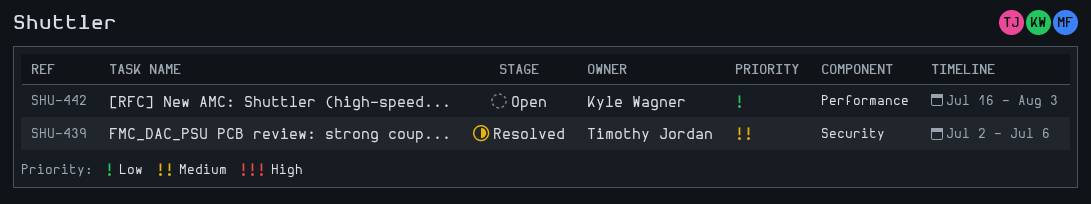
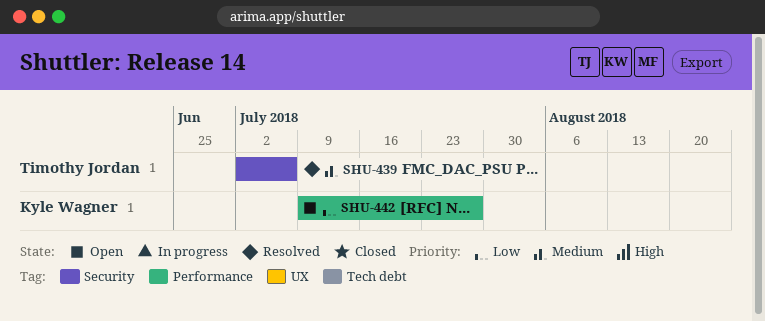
SHU-442, start: Jul 16 -> Jul 9
SHU-442, due: Aug 3 -> Jul 27

